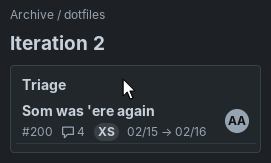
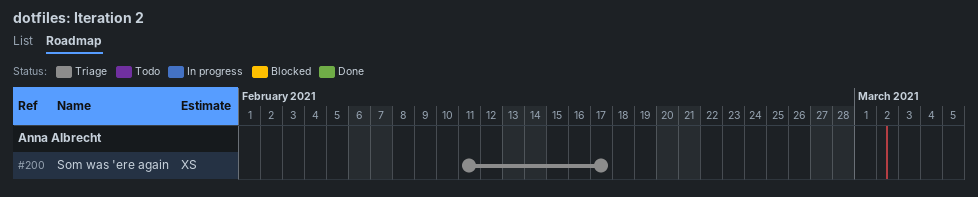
#200, start: Feb 15 -> Feb 11
#200, due: Feb 16 -> Feb 17

